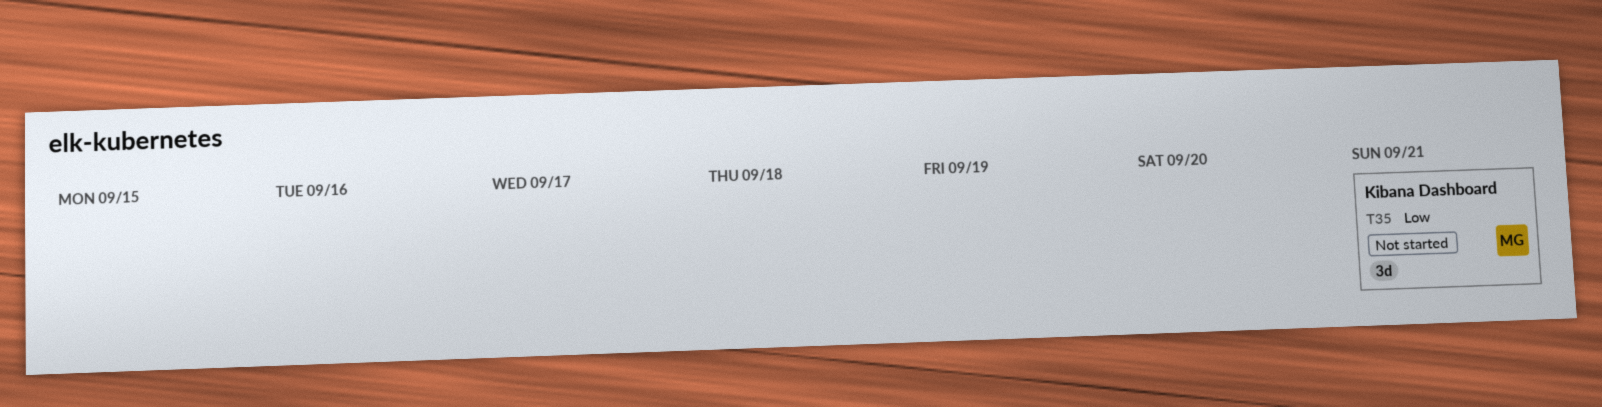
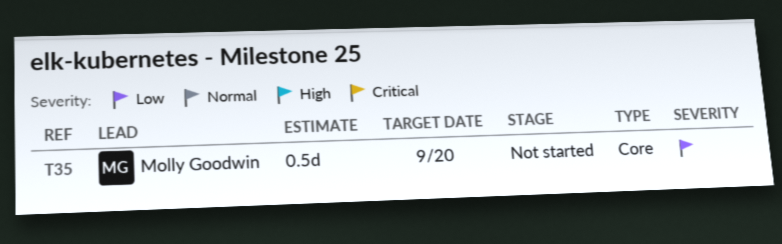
T35, estimate: 3d -> 0.5d
T35, due: Sep 21 -> Sep 20

